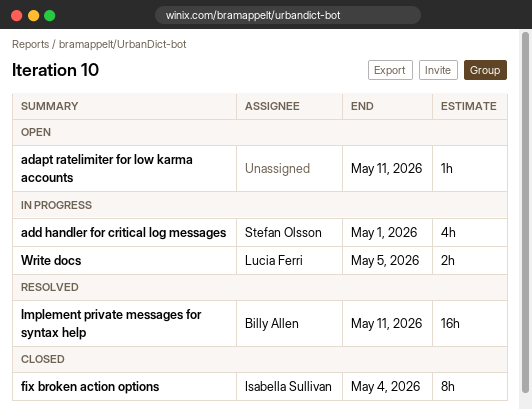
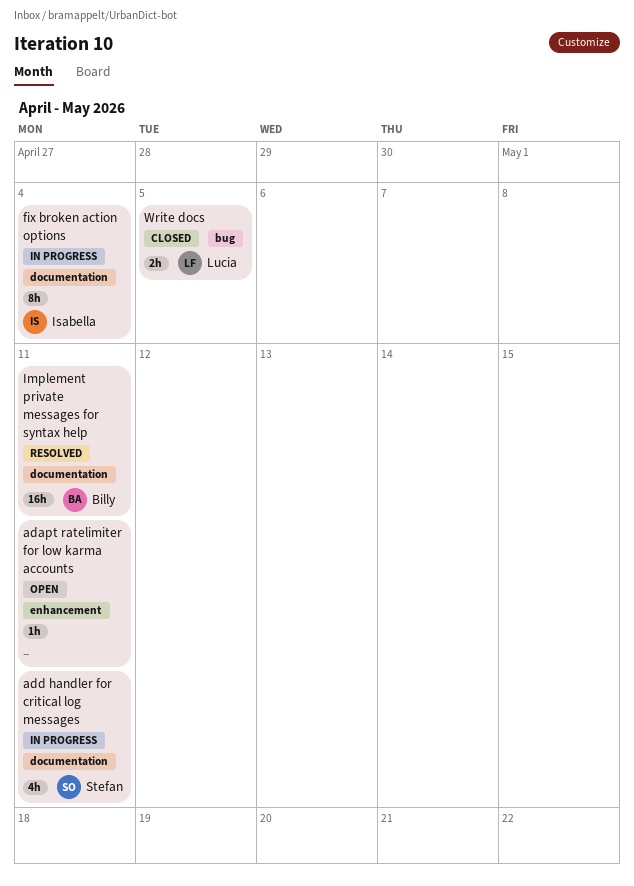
add handler for critical log messages, due: May 1 -> May 11
fix broken action options, status: Closed -> In progress
Write docs, status: In progress -> Closed

